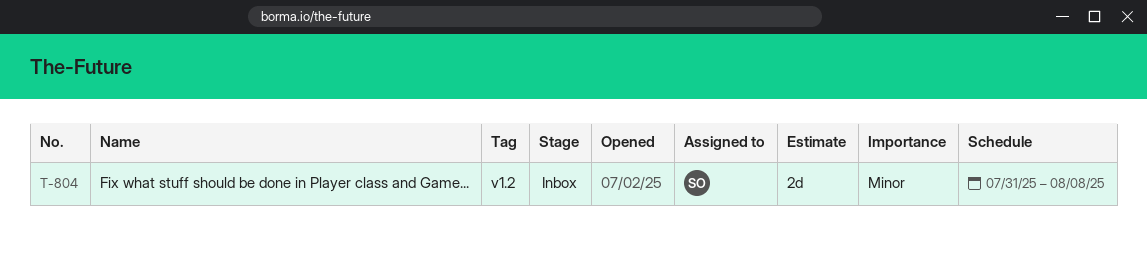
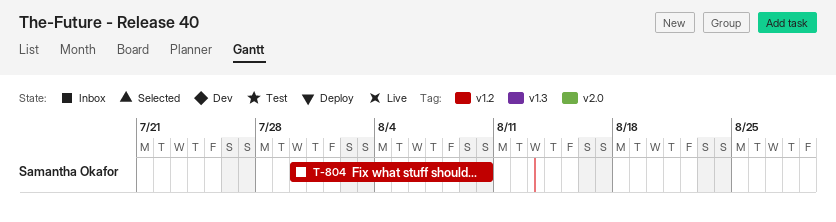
T-804, start: Jul 31 -> Jul 30
T-804, due: Aug 8 -> Aug 10

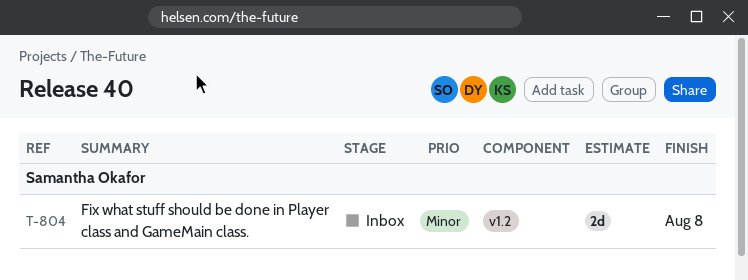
T-804, due: Aug 10 -> Aug 8

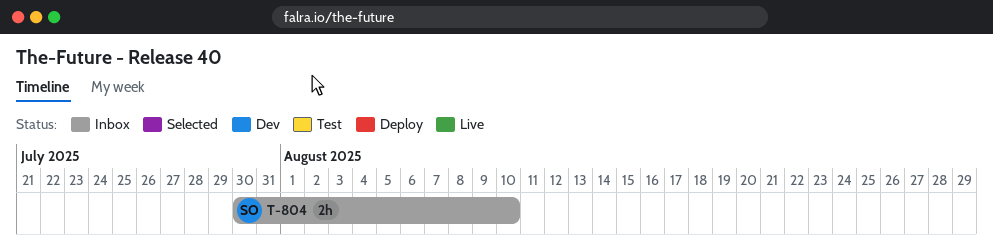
T-804, estimate: 2d -> 2h
T-804, due: Aug 8 -> Aug 10

